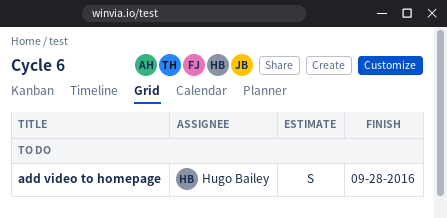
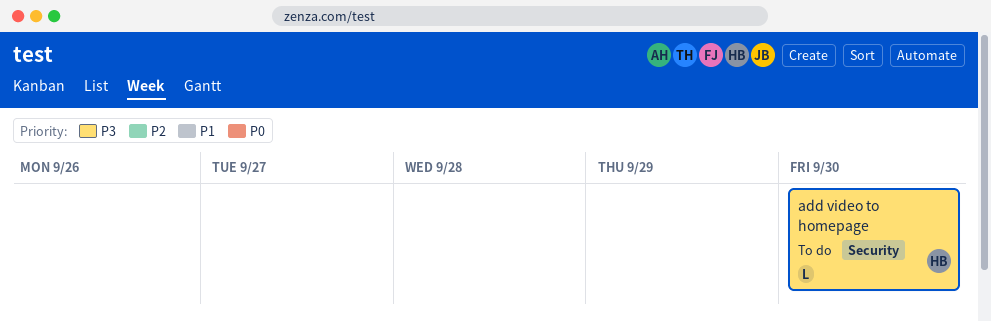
add video to homepage, estimate: S -> L
add video to homepage, due: Sep 28 -> Sep 30

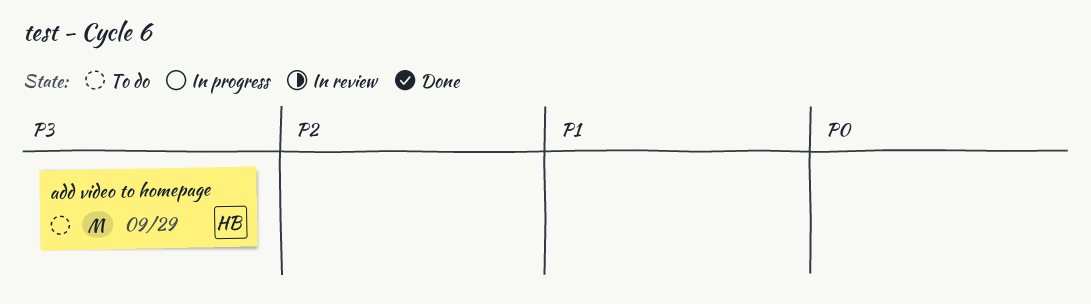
add video to homepage, estimate: L -> M
add video to homepage, due: Sep 30 -> Sep 29

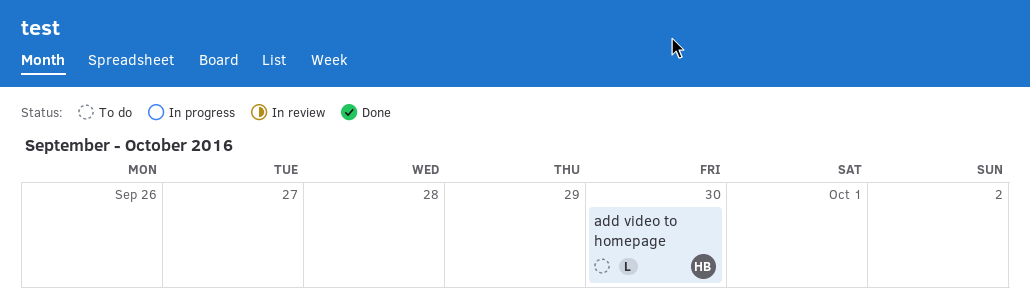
add video to homepage, estimate: M -> L
add video to homepage, due: Sep 29 -> Sep 30

